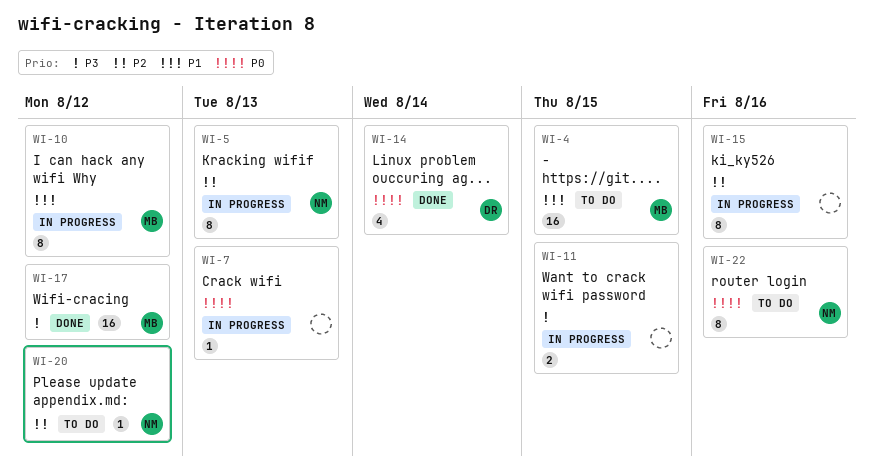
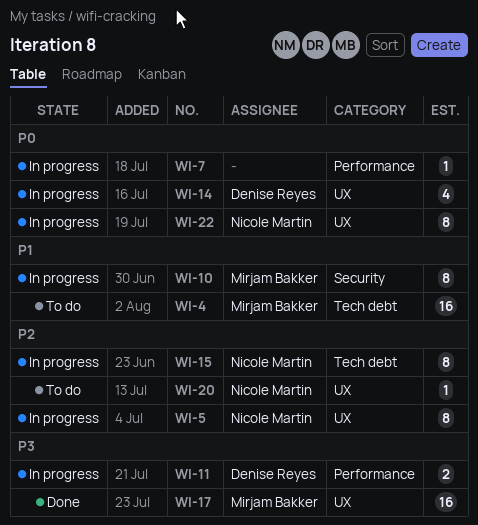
WI-11, owner: none -> Denise Reyes
WI-14, status: Done -> In progress
WI-15, owner: none -> Nicole Martin
WI-22, status: To do -> In progress

